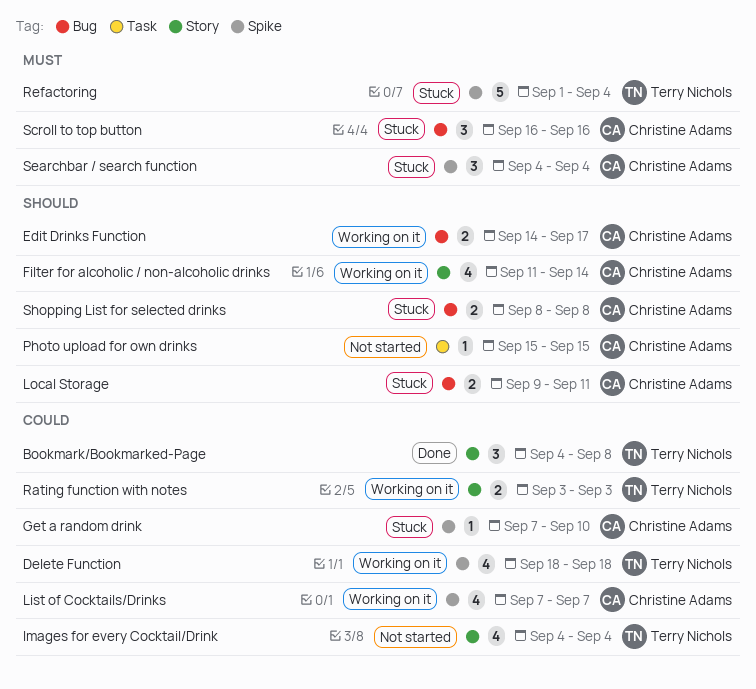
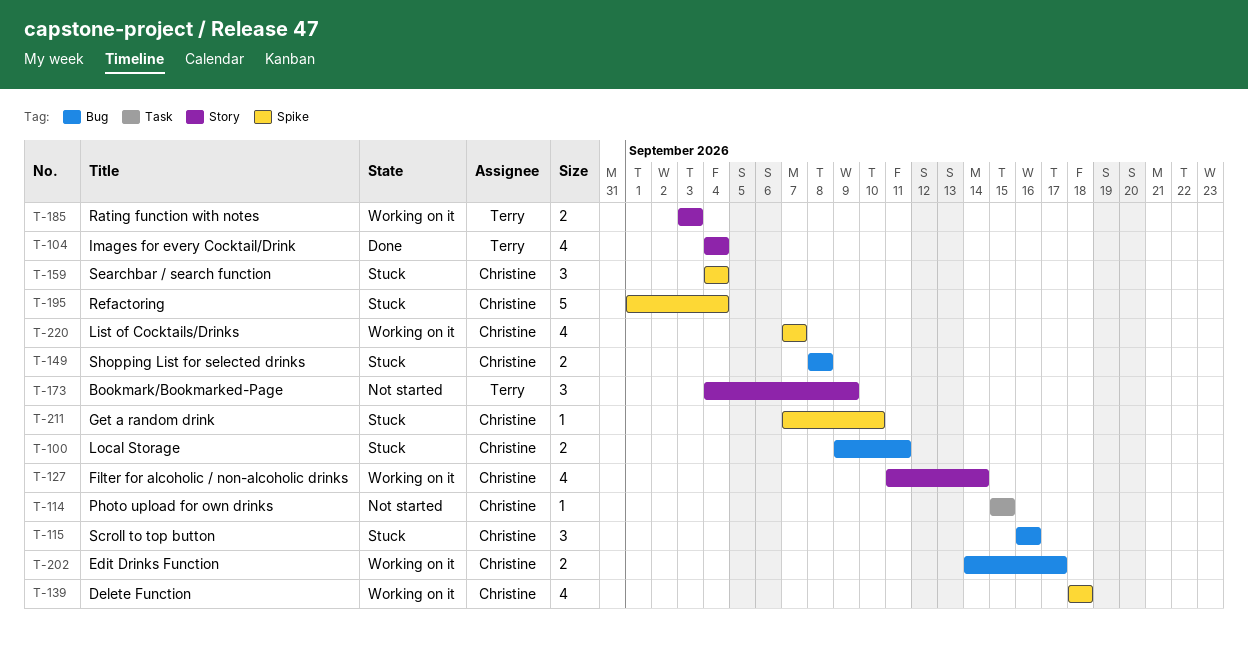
Bookmark/Bookmarked-Page, status: Done -> Not started
Bookmark/Bookmarked-Page, due: Sep 8 -> Sep 9
Delete Function, owner: Terry Nichols -> Christine Adams
Images for every Cocktail/Drink, status: Not started -> Done
Refactoring, owner: Terry Nichols -> Christine Adams

